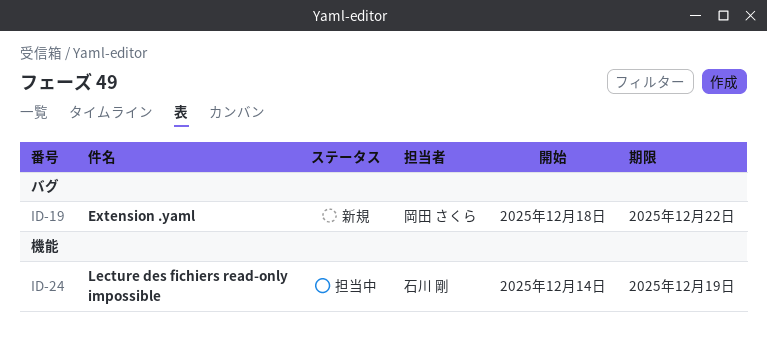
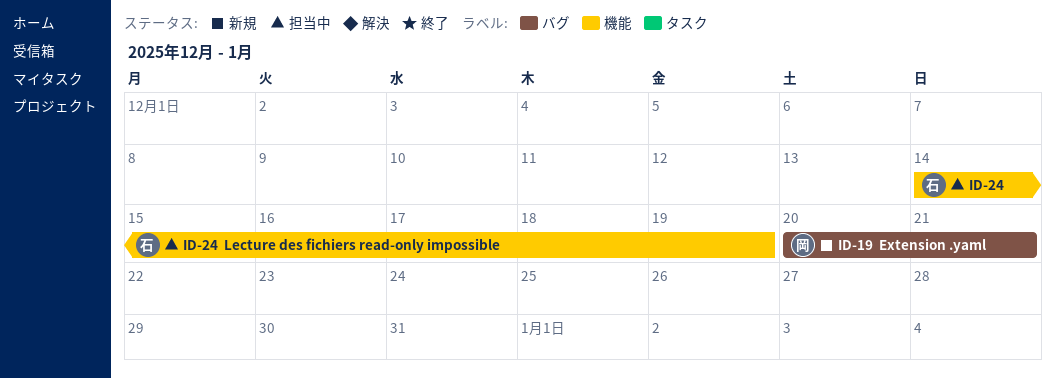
ID-19, start: Dec 18 -> Dec 20
ID-19, due: Dec 22 -> Dec 21

